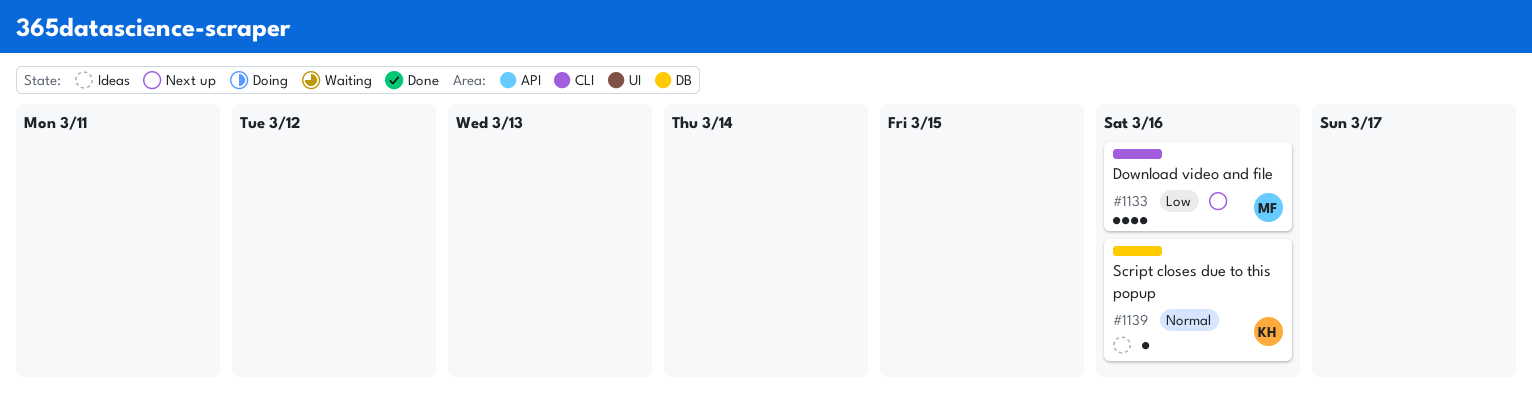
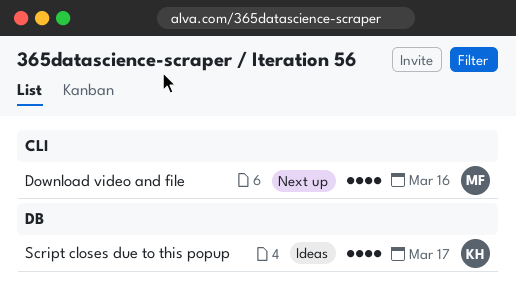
Script closes due to this popup, estimate: 1 -> 4
Script closes due to this popup, due: Mar 16 -> Mar 17

